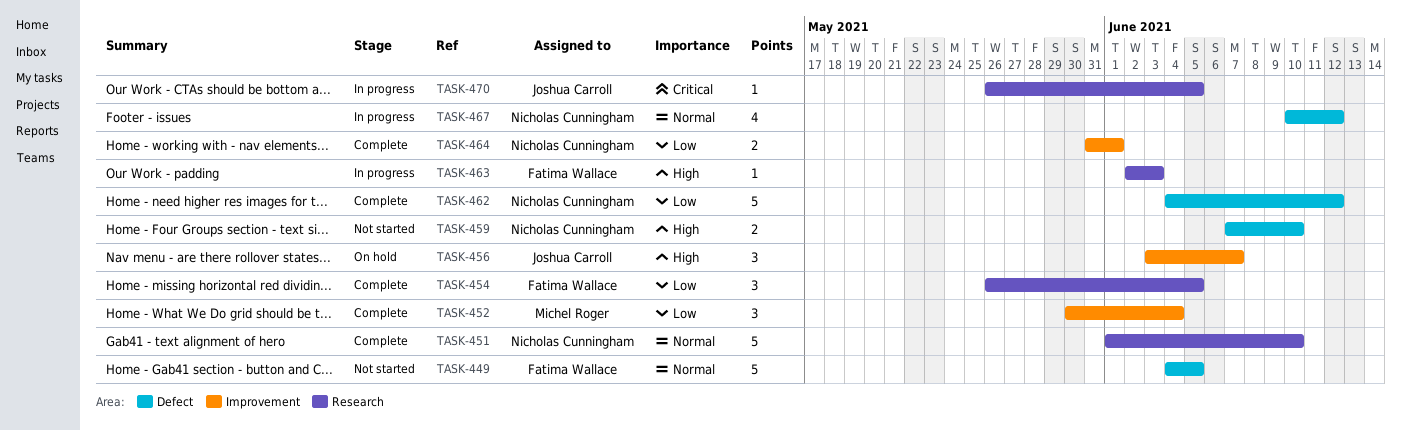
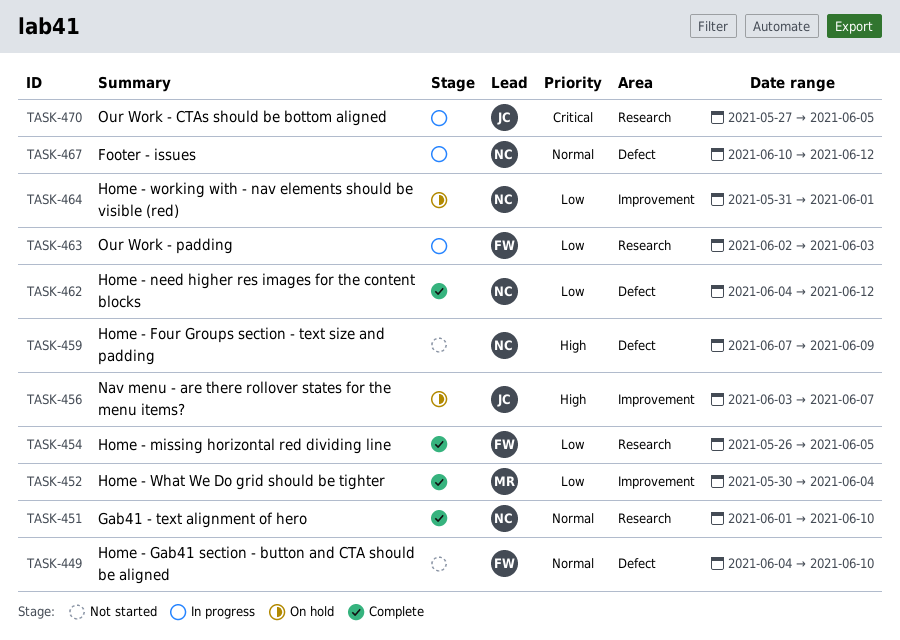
TASK-449, due: Jun 5 -> Jun 10
TASK-459, due: Jun 10 -> Jun 9
TASK-463, priority: High -> Low
TASK-464, status: Complete -> On hold
TASK-470, start: May 26 -> May 27

